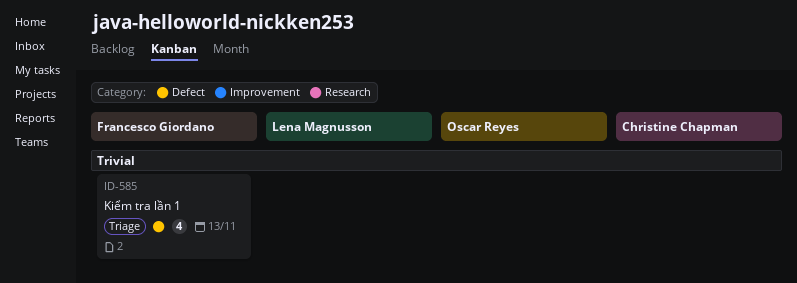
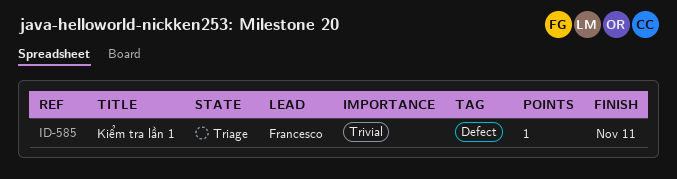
ID-585, estimate: 4 -> 1
ID-585, due: Nov 13 -> Nov 11

